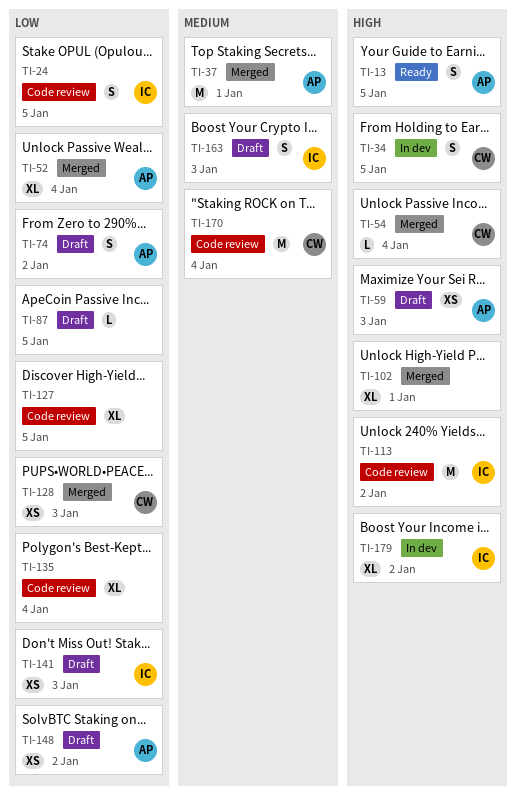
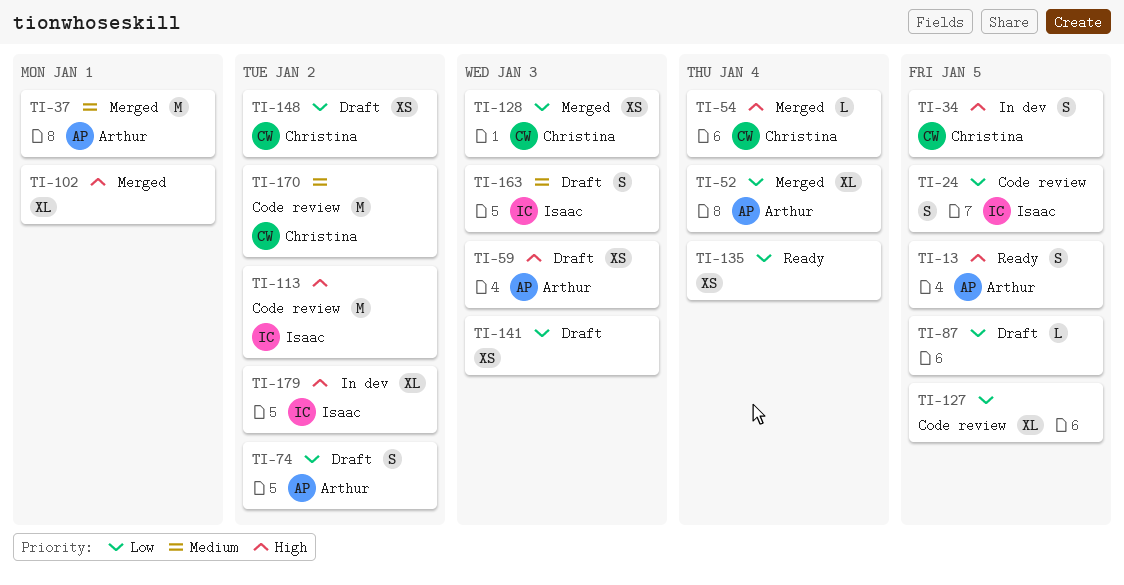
TI-135, status: Code review -> Ready
TI-135, estimate: XL -> XS
TI-141, owner: Isaac -> none
TI-148, owner: Arthur -> Christina
TI-170, due: Jan 4 -> Jan 2

